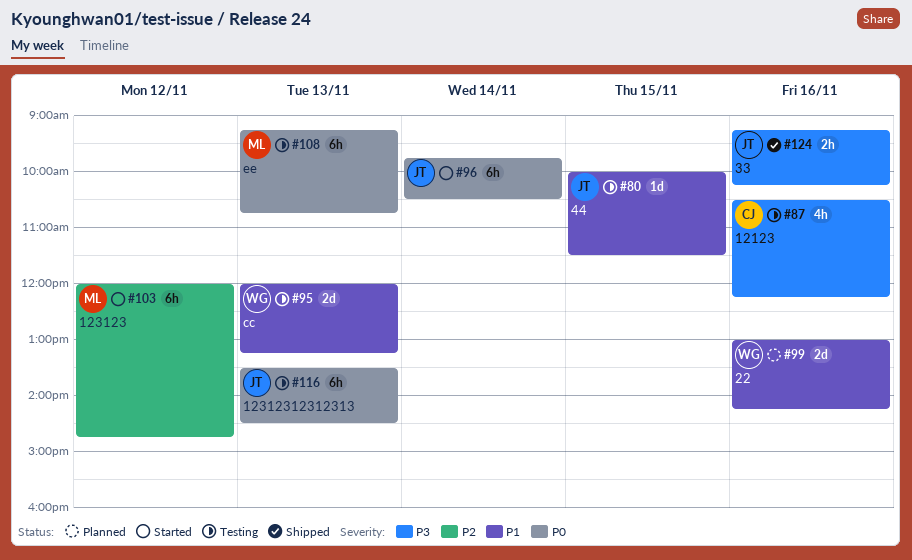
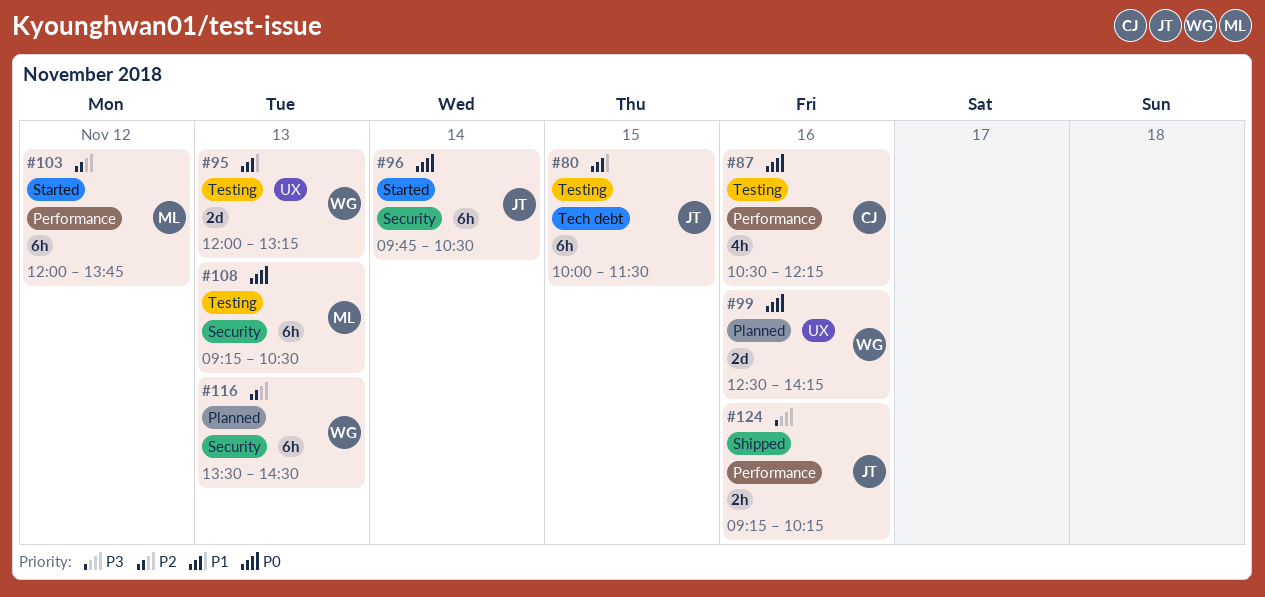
#80, estimate: 1d -> 6h
#87, priority: P3 -> P0
#99, priority: P1 -> P0
#99, begins: 13:00 -> 12:30
#103, ends: 14:45 -> 13:45
#108, ends: 10:45 -> 10:30
#116, status: Testing -> Planned
#116, owner: JT -> WG
#116, priority: P0 -> P2

